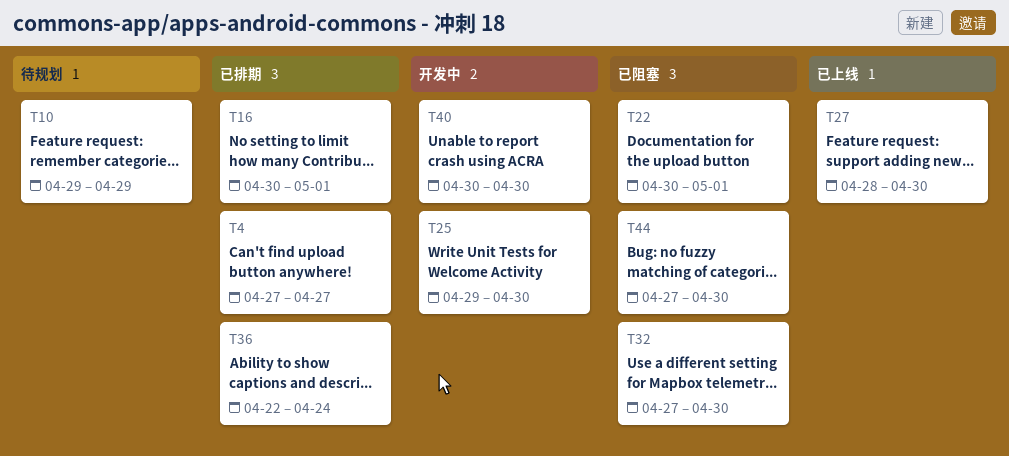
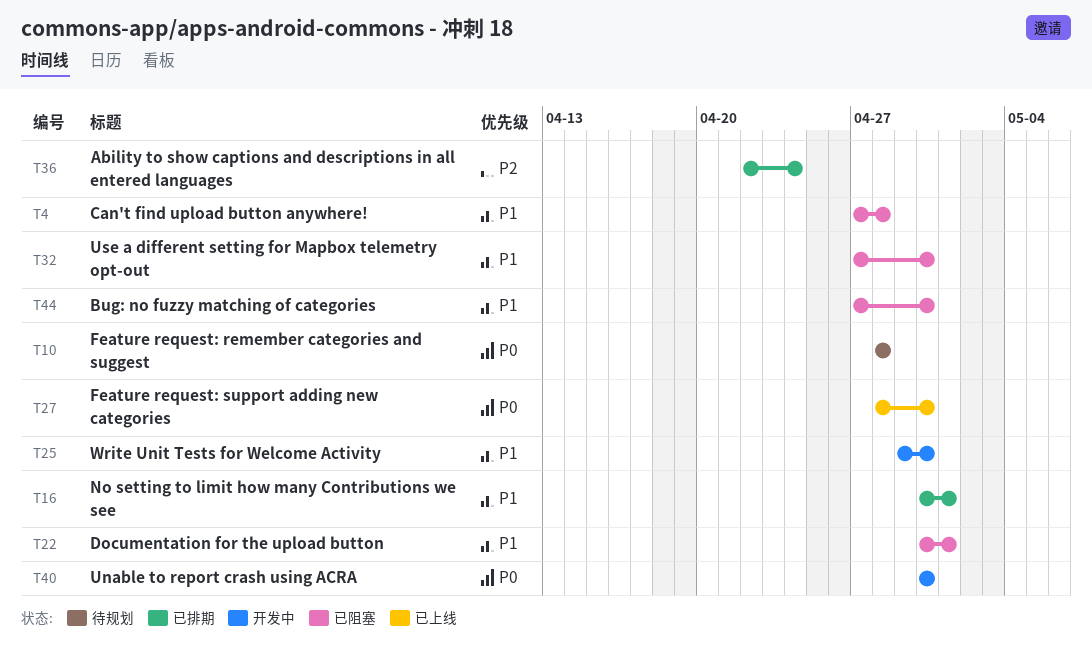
T4, status: 已排期 -> 已阻塞
T4, due: Apr 27 -> Apr 28
T10, start: Apr 29 -> Apr 28
T10, due: Apr 29 -> Apr 28

